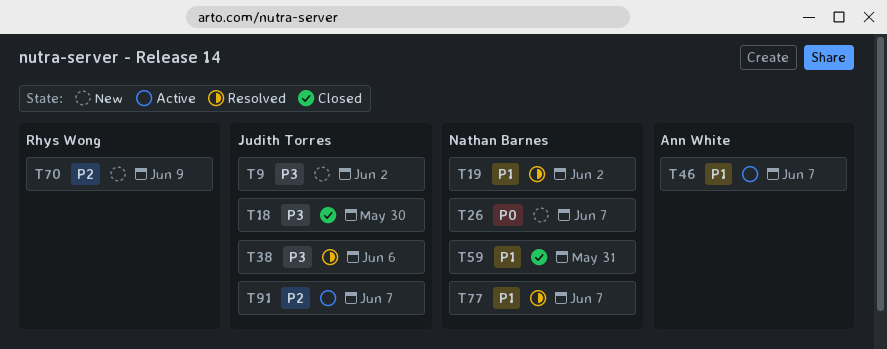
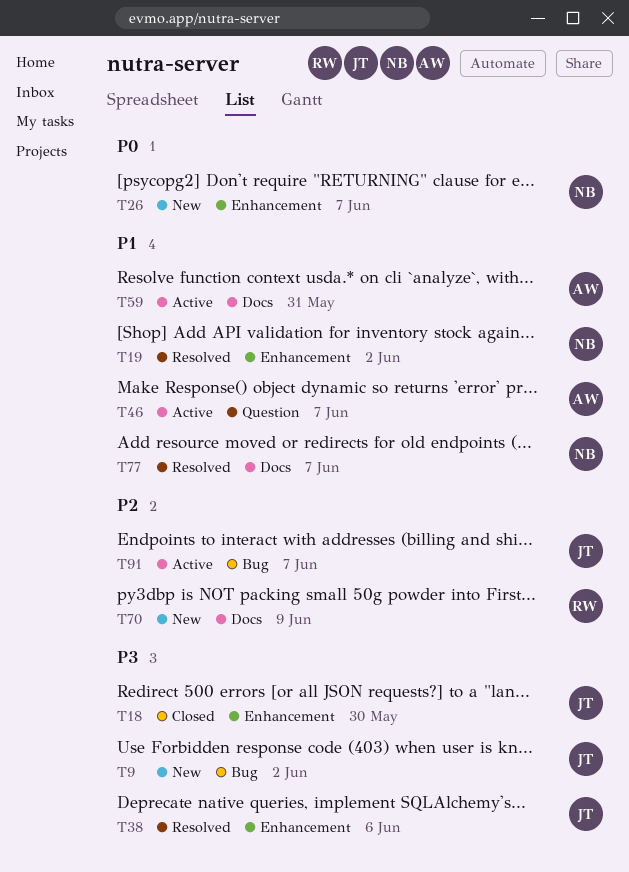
T59, status: Closed -> Active
T59, owner: Nathan Barnes -> Ann White

